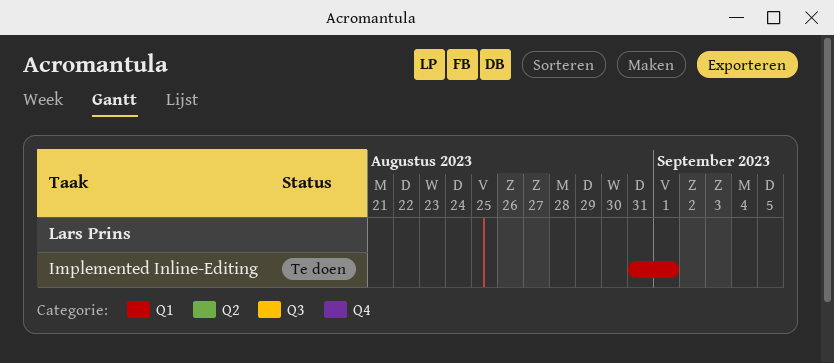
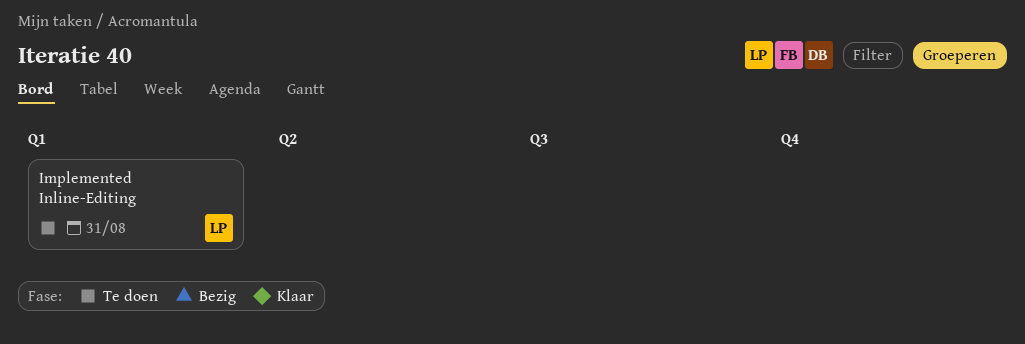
Implemented Inline-Editing, due: Sep 1 -> Aug 31

